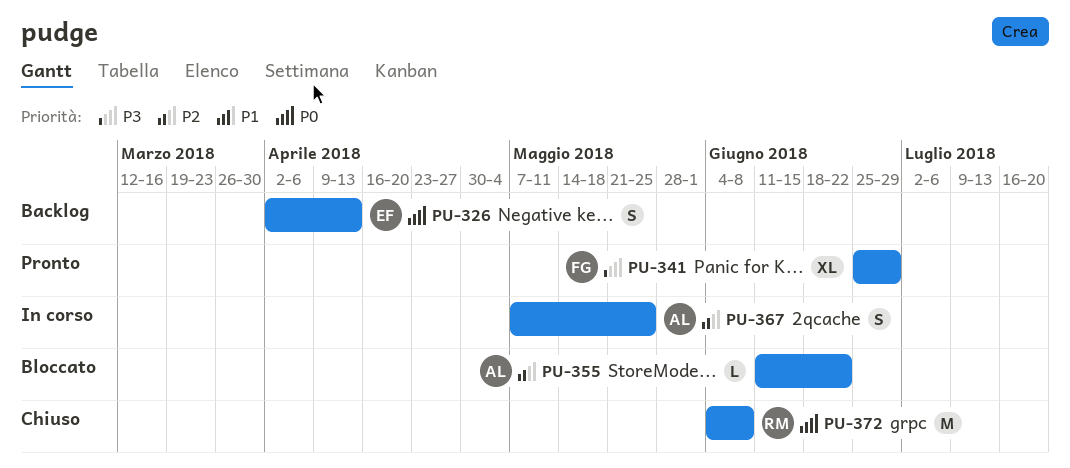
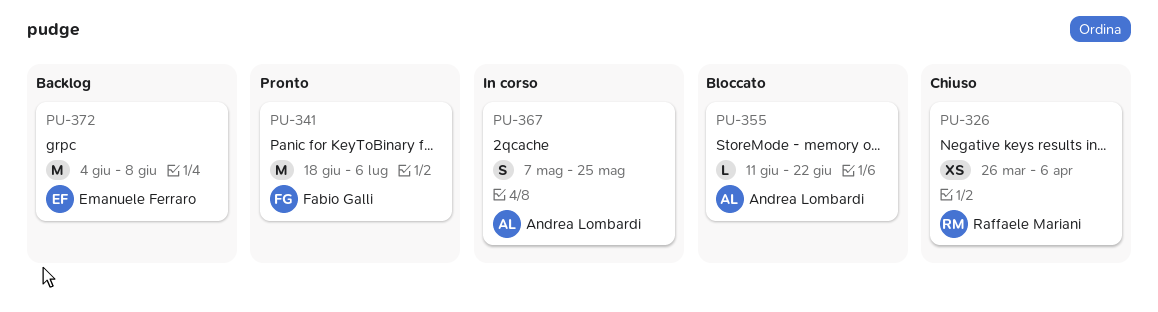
PU-326, status: Backlog -> Chiuso
PU-326, owner: Emanuele Ferraro -> Raffaele Mariani
PU-326, estimate: S -> XS
PU-326, start: Apr 2 -> Mar 26
PU-326, due: Apr 13 -> Apr 6
PU-341, estimate: XL -> M
PU-341, start: Jun 25 -> Jun 18
PU-341, due: Jun 29 -> Jul 6
PU-372, status: Chiuso -> Backlog
PU-372, owner: Raffaele Mariani -> Emanuele Ferraro

